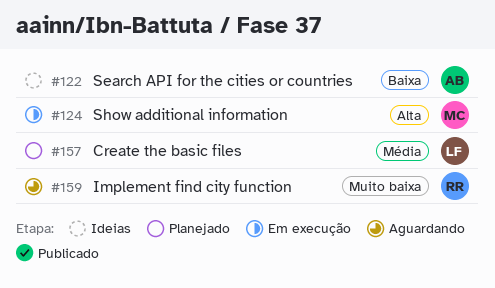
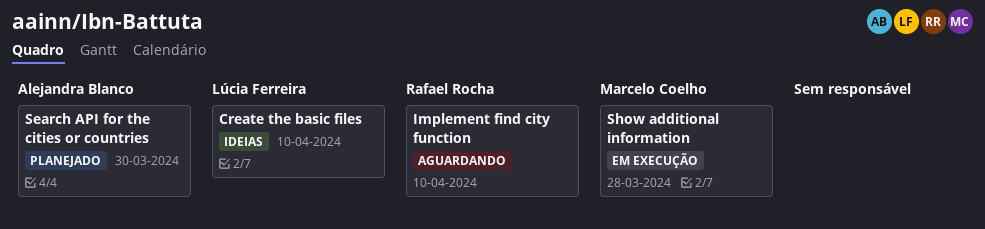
Create the basic files, status: Planejado -> Ideias
Search API for the cities or countries, status: Ideias -> Planejado

